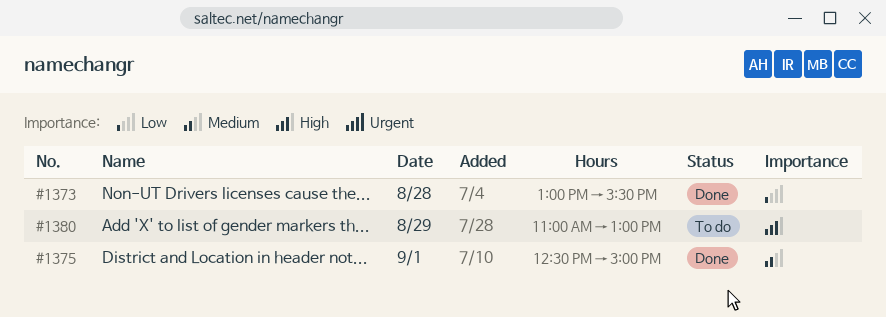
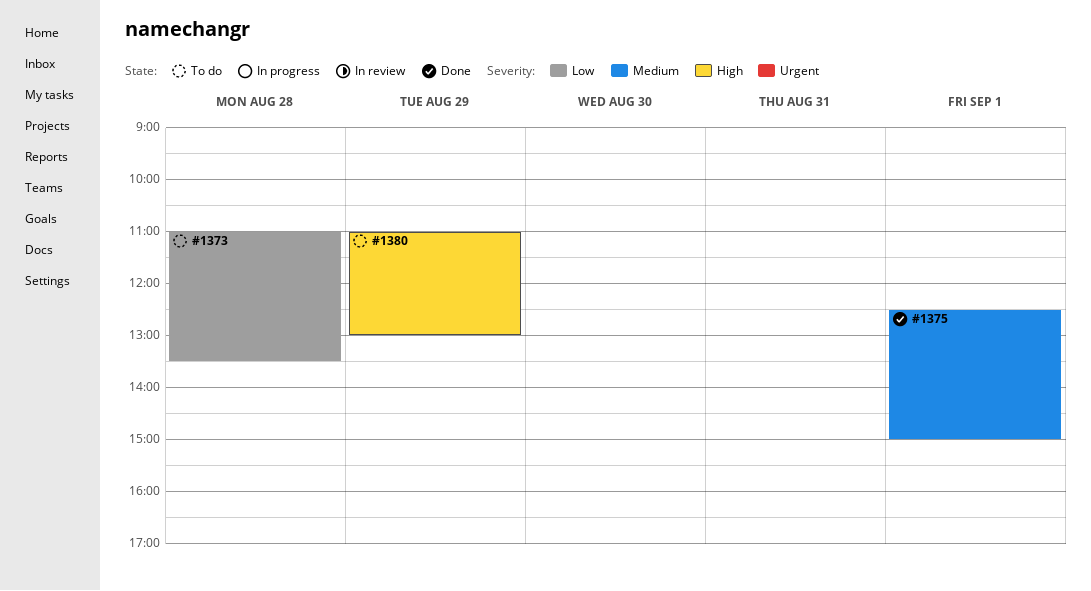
#1373, status: Done -> To do
#1373, begins: 13:00 -> 11:00
#1373, ends: 15:30 -> 13:30

